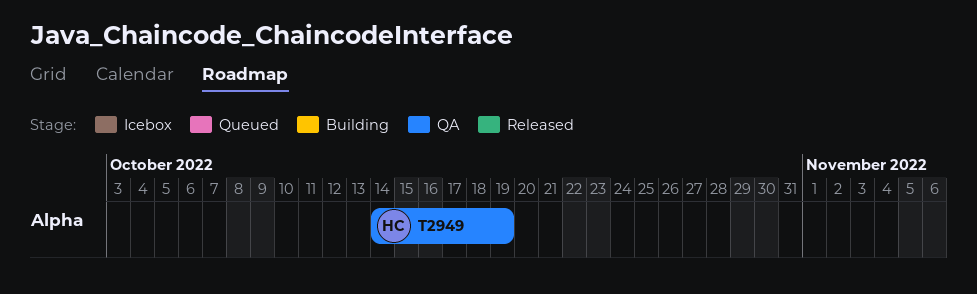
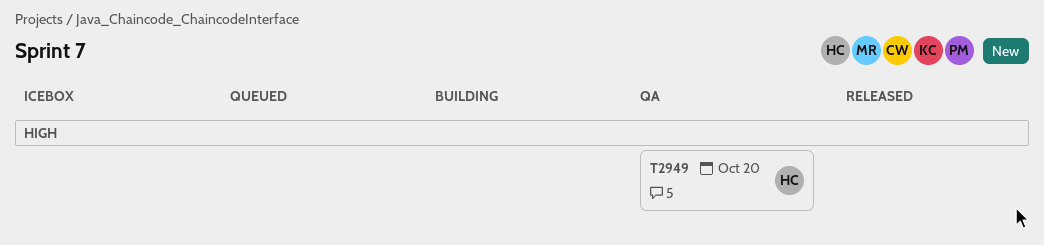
T2949, due: Oct 19 -> Oct 20

